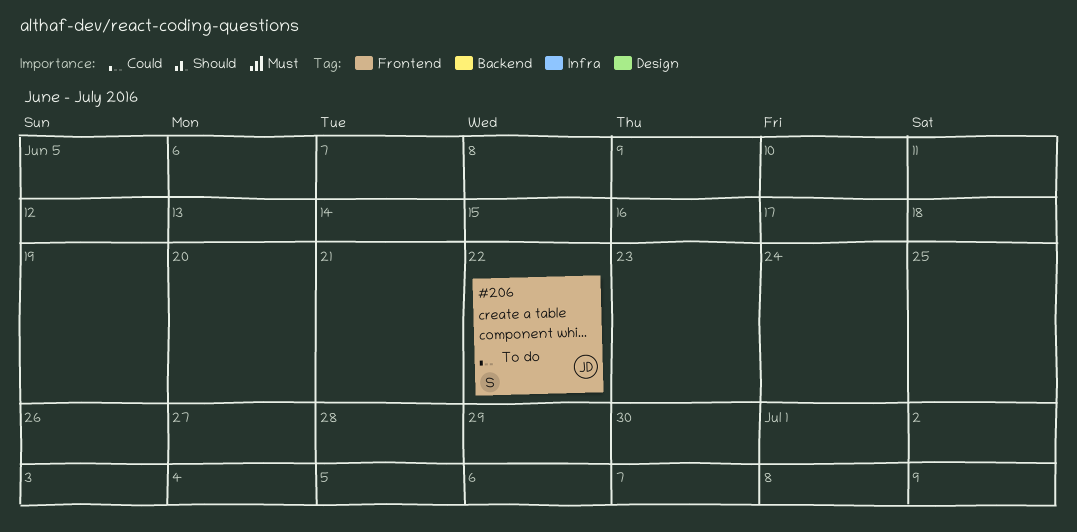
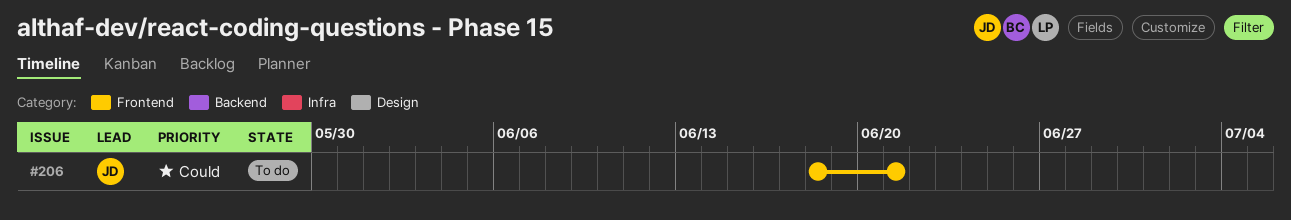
#206, due: Jun 22 -> Jun 21

